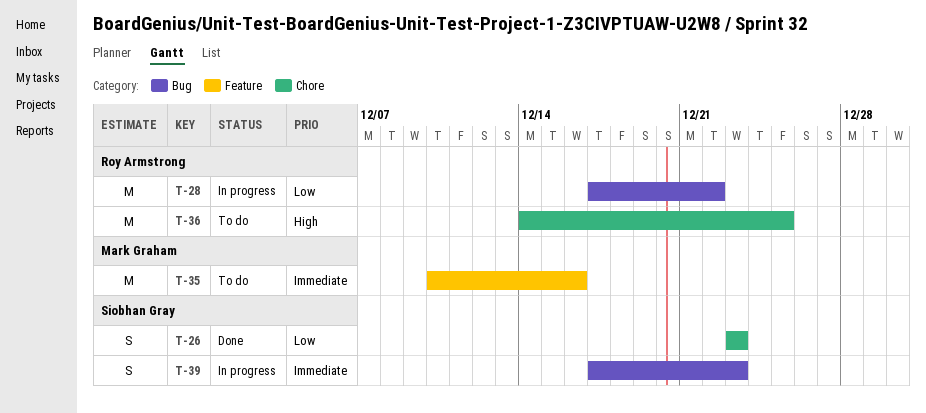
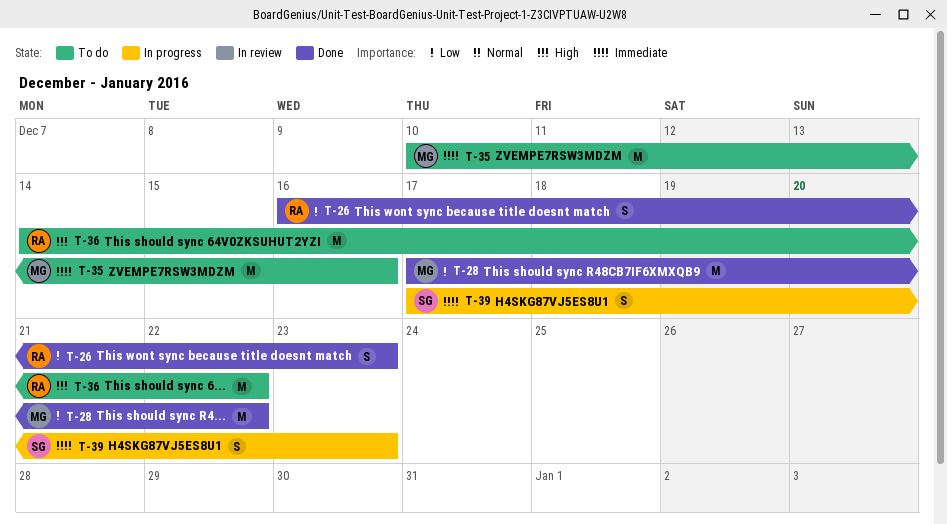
T-26, owner: Siobhan Gray -> Roy Armstrong
T-26, start: Dec 23 -> Dec 16
T-28, status: In progress -> Done
T-28, owner: Roy Armstrong -> Mark Graham
T-36, due: Dec 25 -> Dec 22

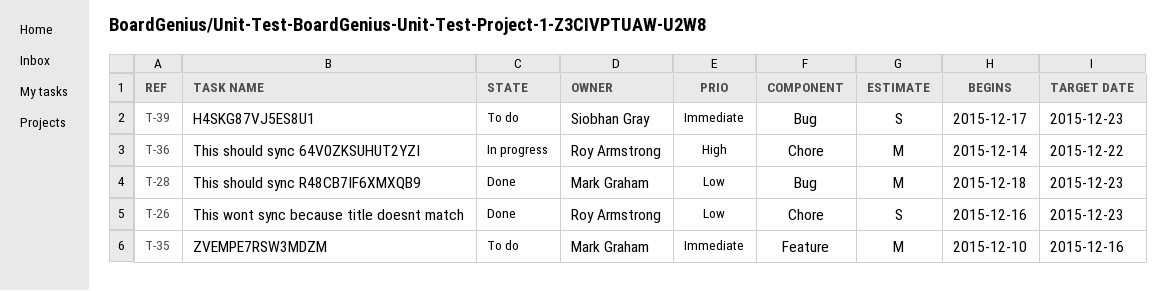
T-28, start: Dec 17 -> Dec 18
T-28, due: Dec 22 -> Dec 23
T-36, status: To do -> In progress
T-39, status: In progress -> To do

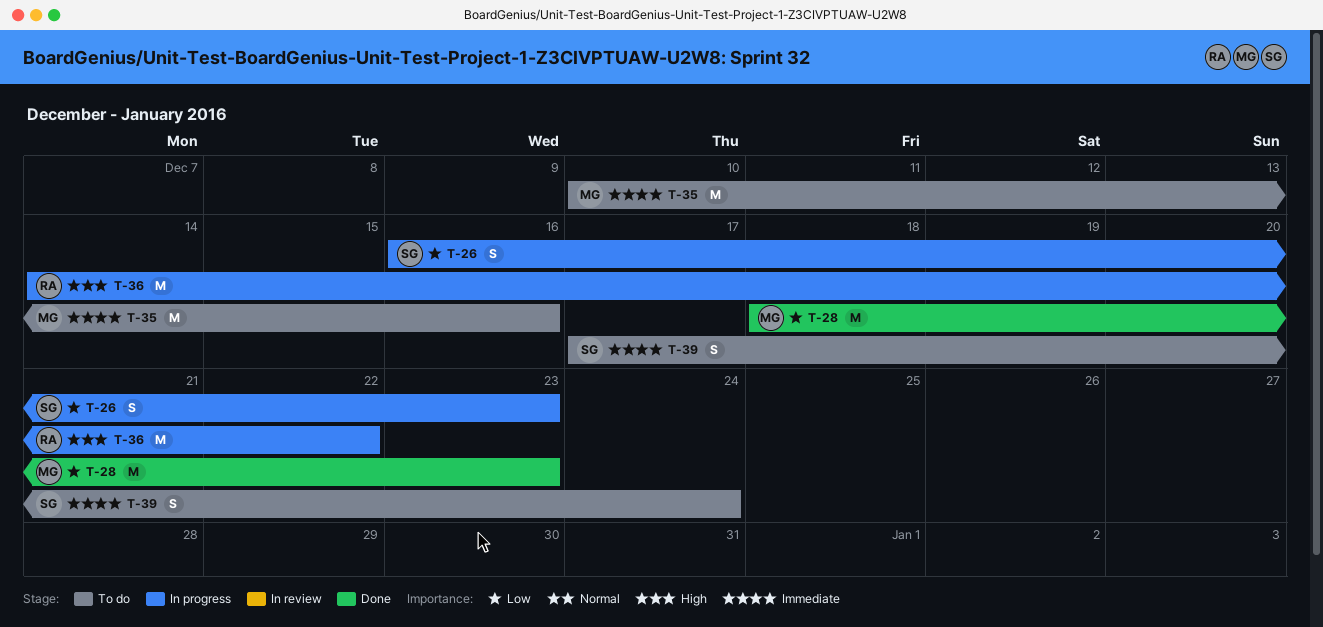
T-26, status: Done -> In progress
T-26, owner: Roy Armstrong -> Siobhan Gray
T-39, due: Dec 23 -> Dec 24

